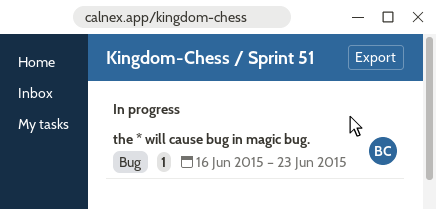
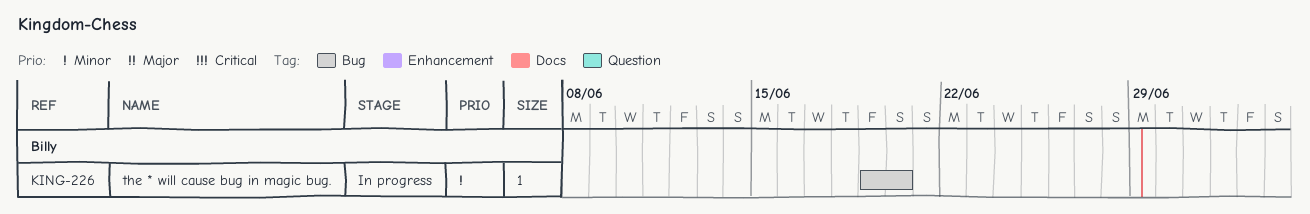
the * will cause bug in magic bug., start: Jun 16 -> Jun 19
the * will cause bug in magic bug., due: Jun 23 -> Jun 20

